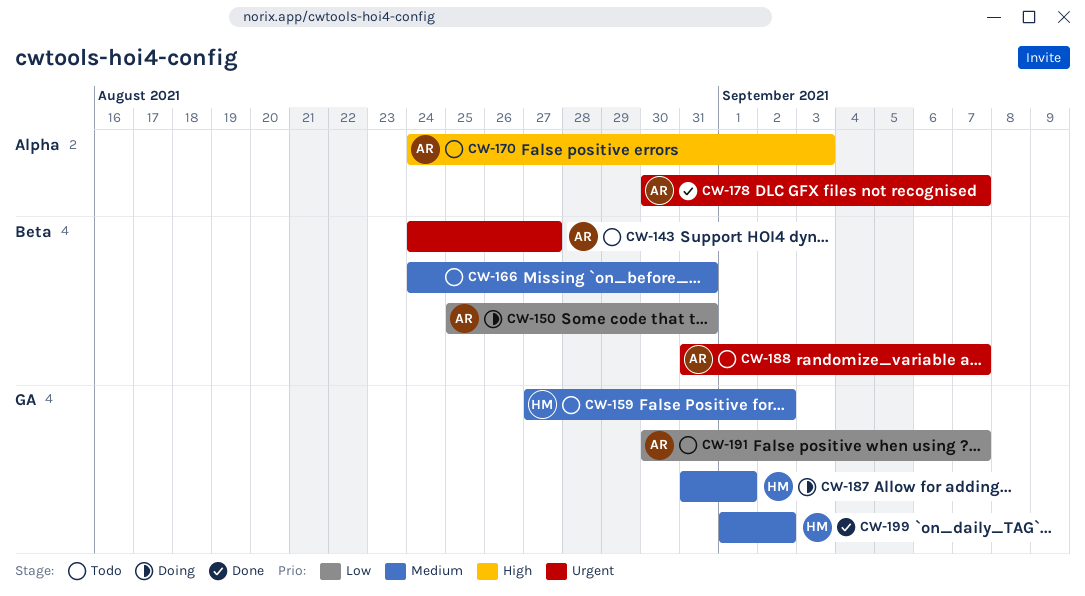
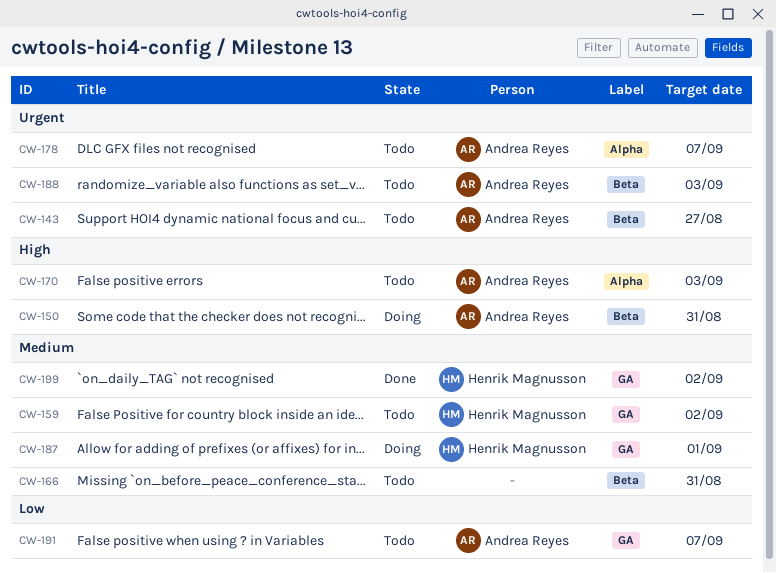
CW-150, priority: Low -> High
CW-178, status: Done -> Todo
CW-188, due: Sep 7 -> Sep 3

